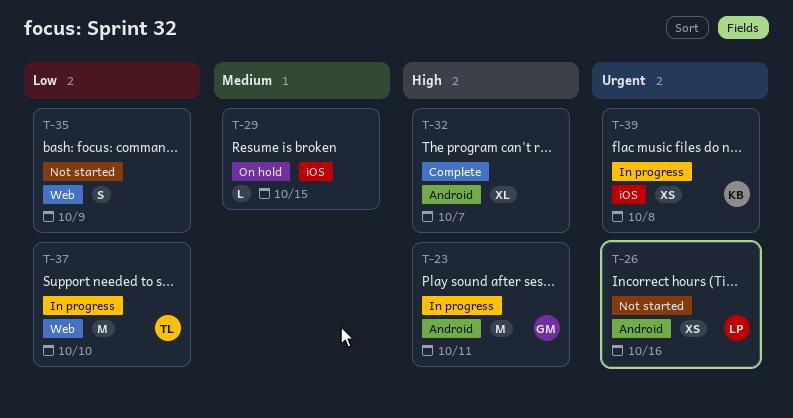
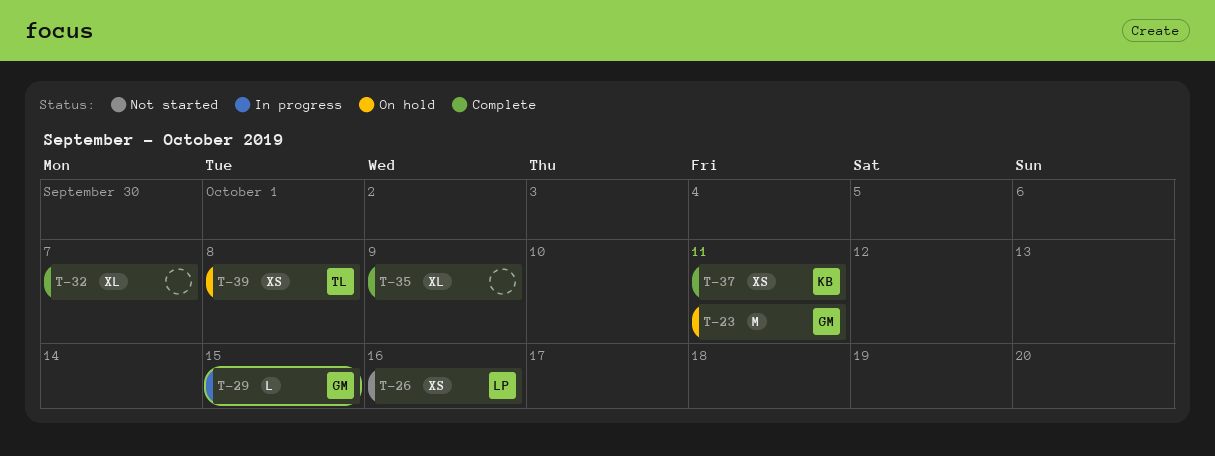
T-23, status: In progress -> On hold
T-29, status: On hold -> In progress
T-29, owner: none -> GM
T-35, status: Not started -> Complete
T-35, estimate: S -> XL
T-37, status: In progress -> Complete
T-37, owner: TL -> KB
T-37, estimate: M -> XS
T-37, due: Oct 10 -> Oct 11
T-39, status: In progress -> On hold
T-39, owner: KB -> TL

